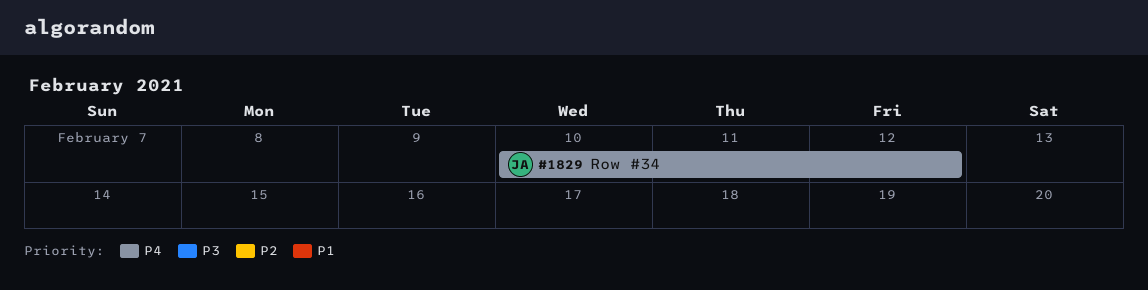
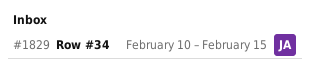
#1829, due: Feb 12 -> Feb 15

